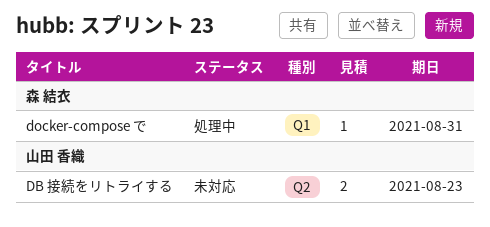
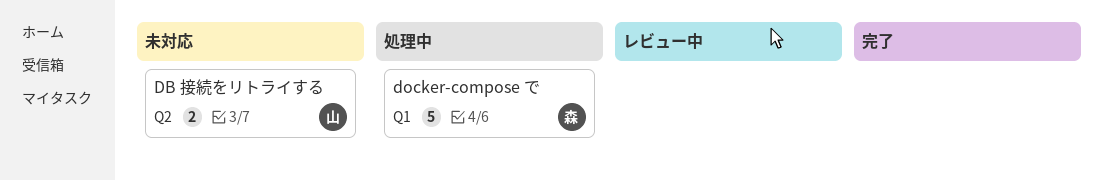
docker-compose で, estimate: 1 -> 5

